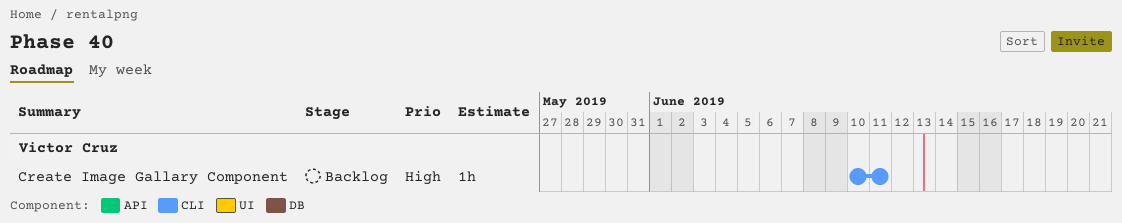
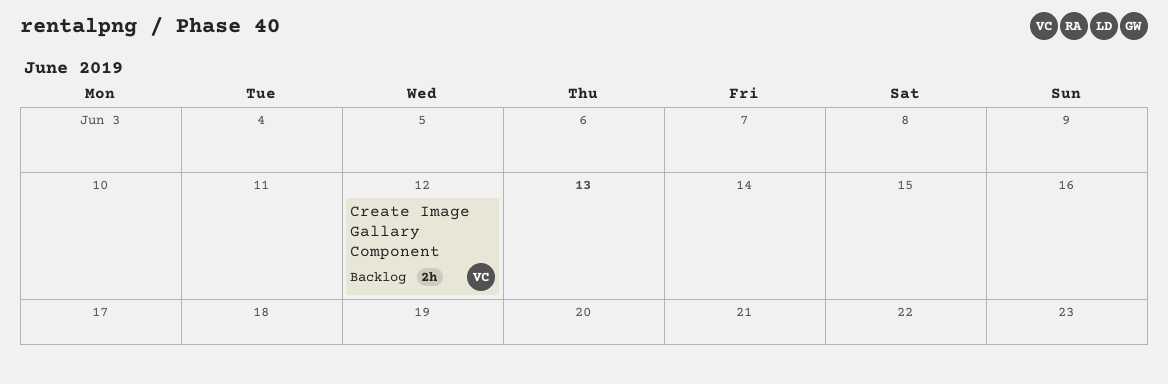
Create Image Gallary Component, estimate: 1h -> 2h
Create Image Gallary Component, due: Jun 11 -> Jun 12

